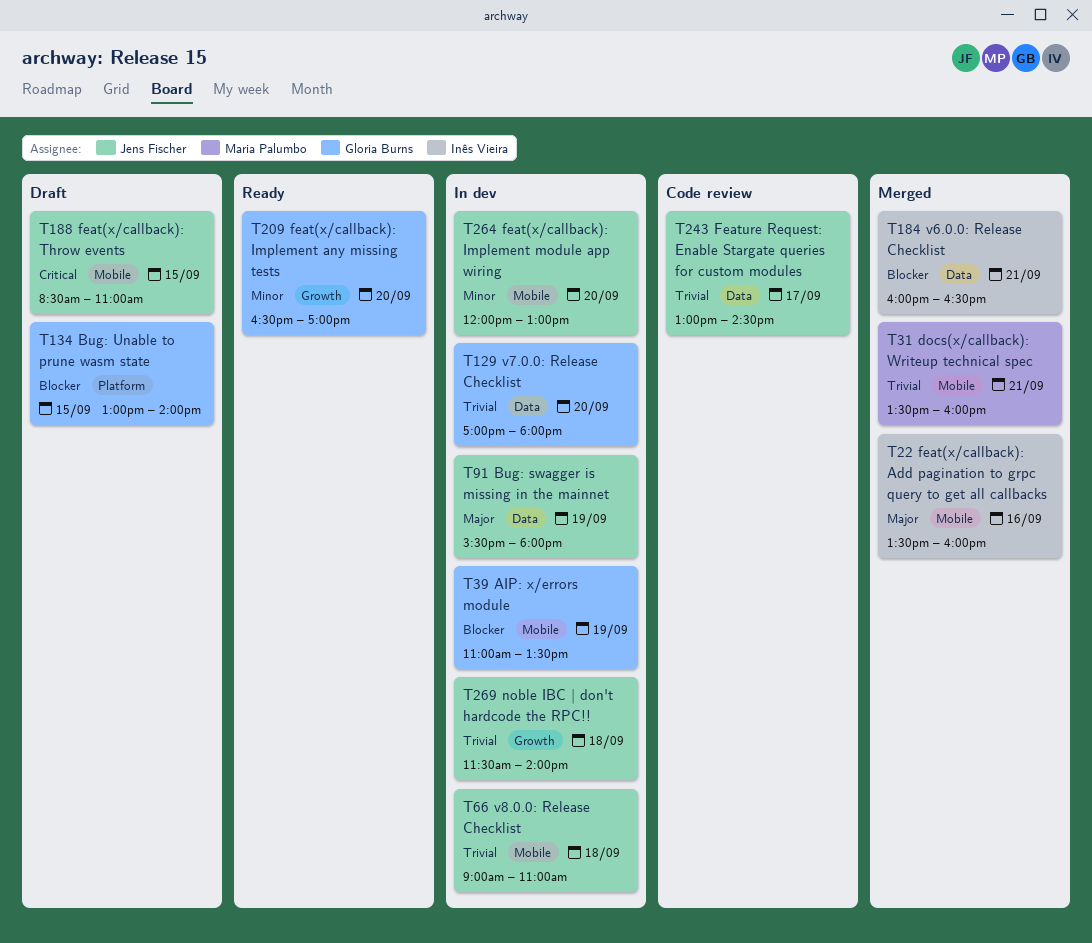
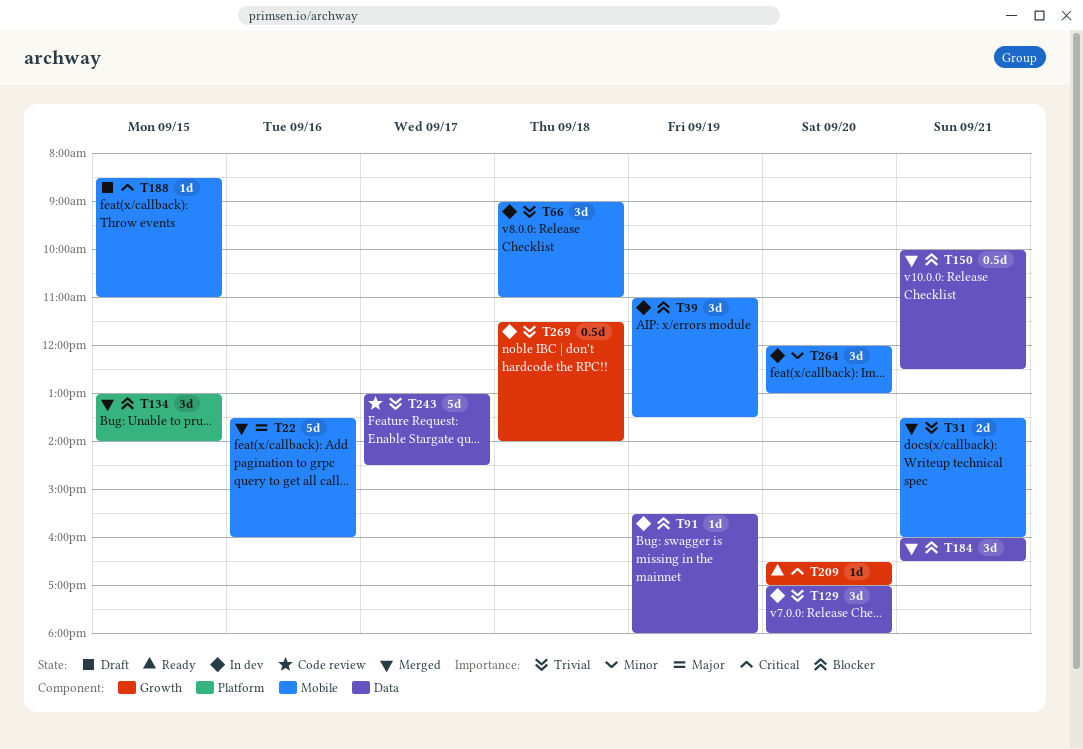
T91, priority: Major -> Blocker
T134, status: Draft -> Merged
T150: none -> present
T209, priority: Minor -> Critical

